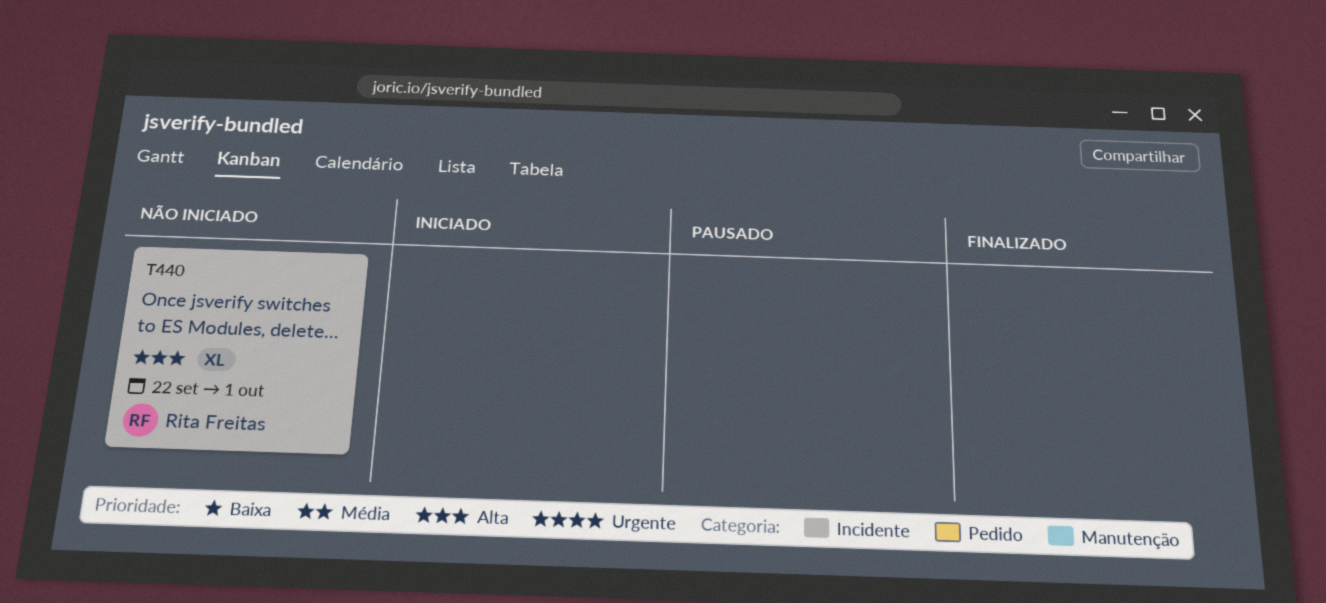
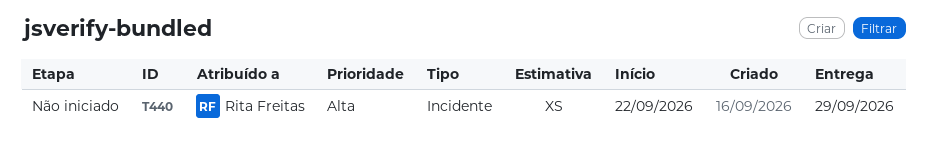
T440, estimate: XL -> XS
T440, due: Oct 1 -> Sep 29

